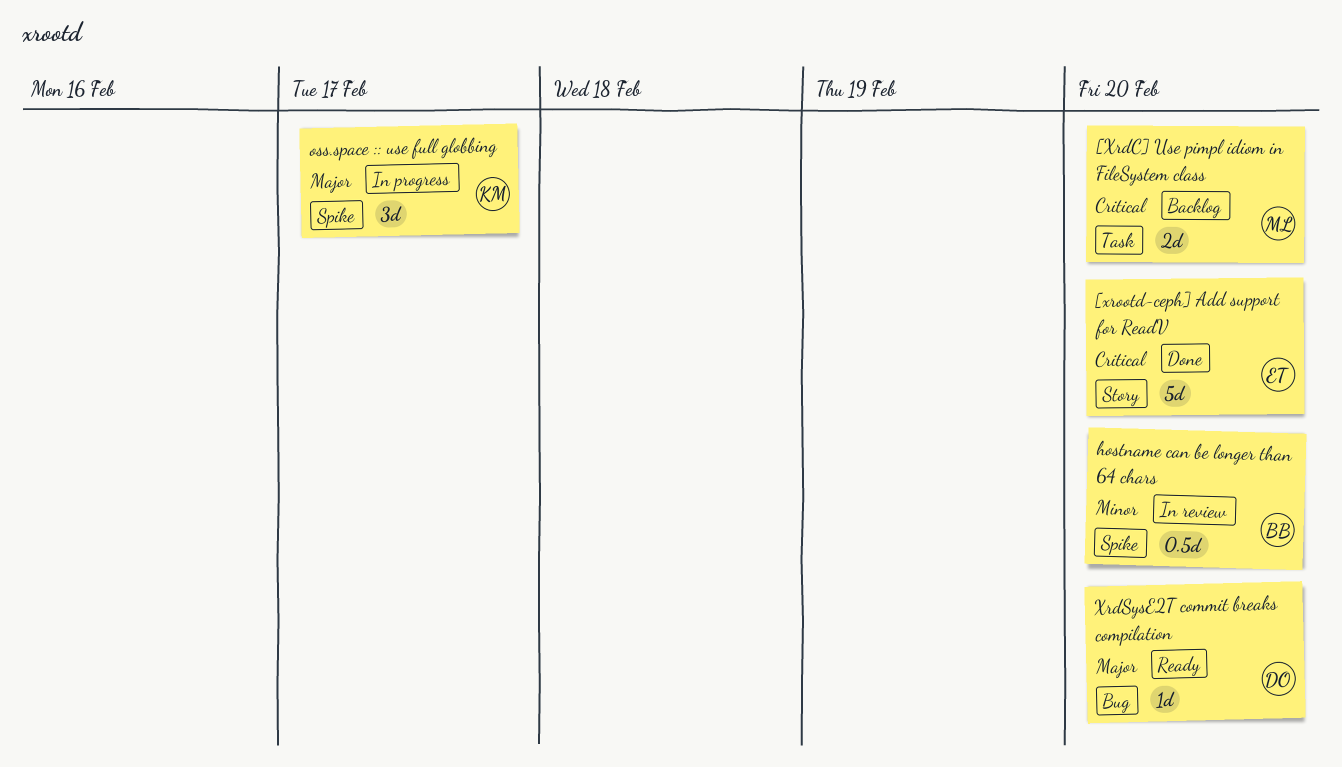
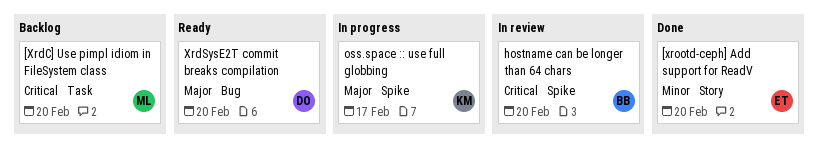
[xrootd-ceph] Add support for ReadV, priority: Critical -> Minor
hostname can be longer than 64 chars, priority: Minor -> Critical

